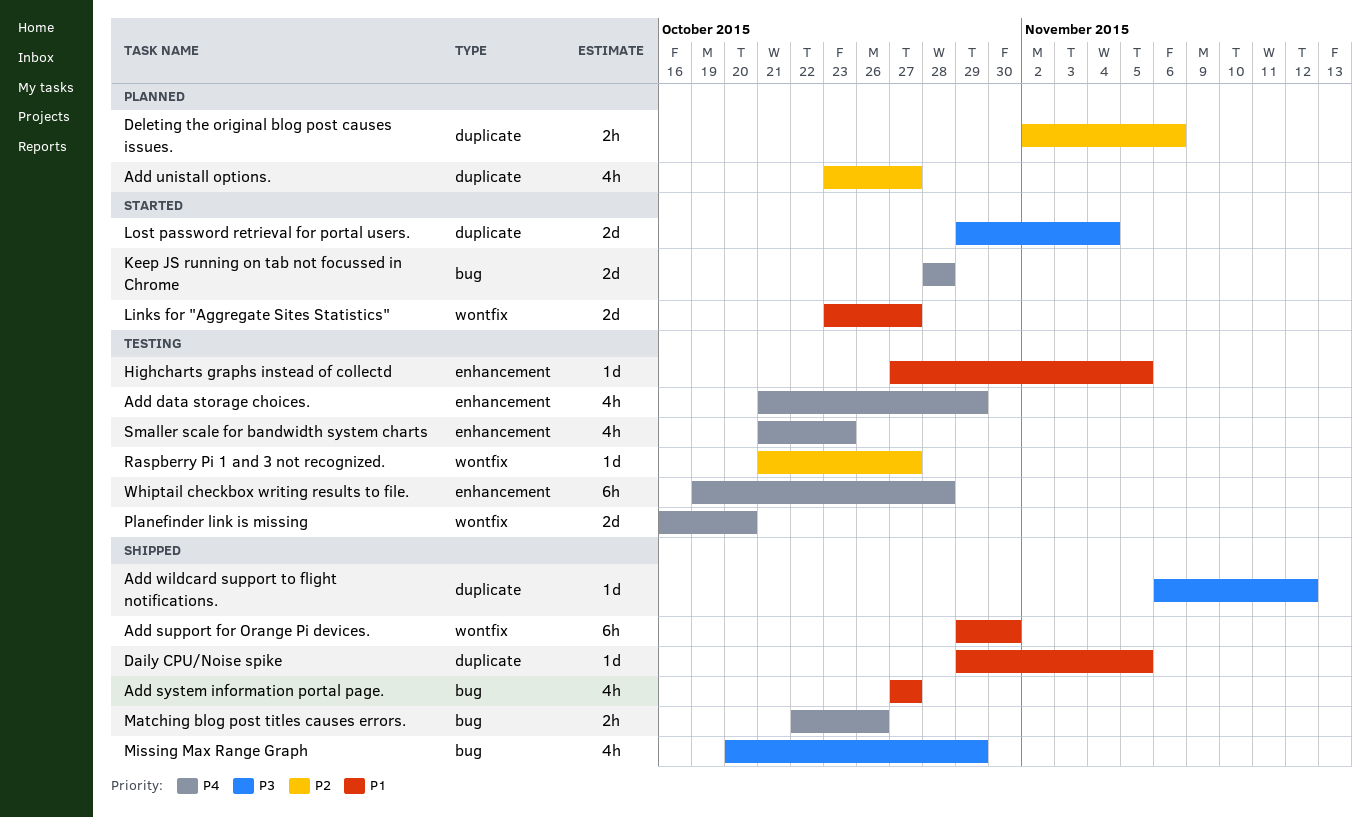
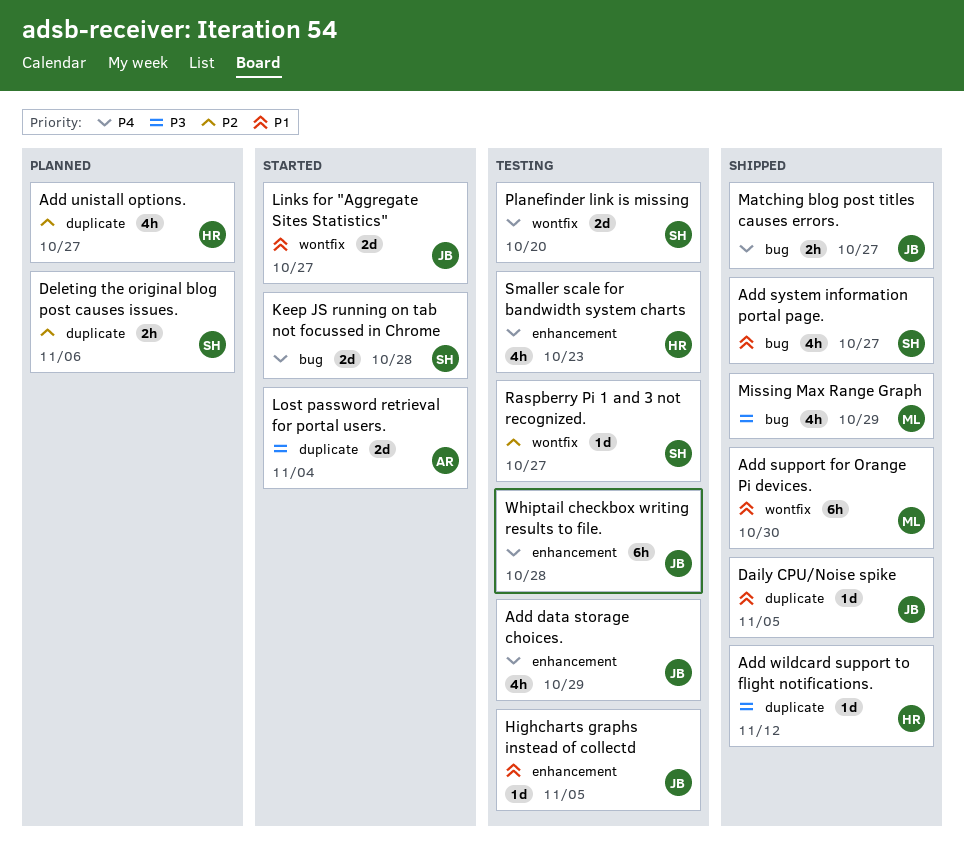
Matching blog post titles causes errors., due: Oct 26 -> Oct 27

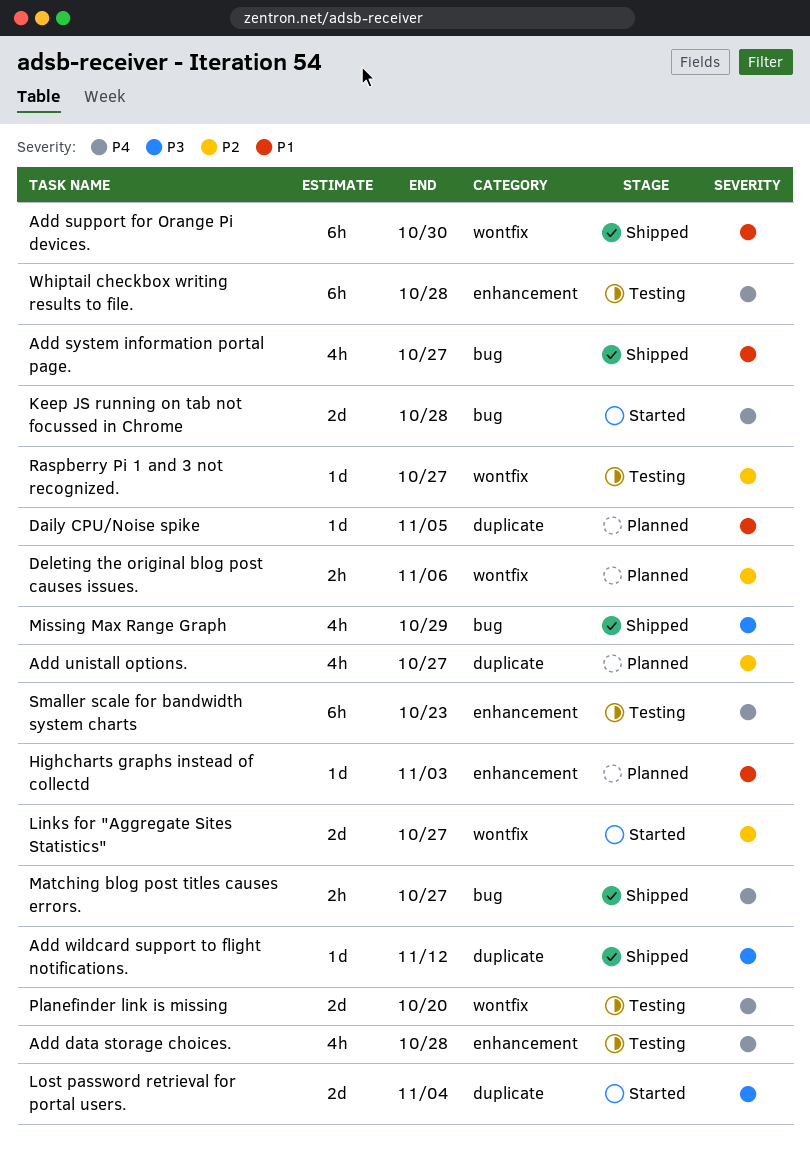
Add data storage choices., due: Oct 29 -> Oct 28
Daily CPU/Noise spike, status: Shipped -> Planned
Deleting the original blog post causes issues., label: duplicate -> wontfix
Highcharts graphs instead of collectd, status: Testing -> Planned
Highcharts graphs instead of collectd, due: Nov 5 -> Nov 3
Links for "Aggregate Sites Statistics", priority: P1 -> P2
Smaller scale for bandwidth system charts, estimate: 4h -> 6h

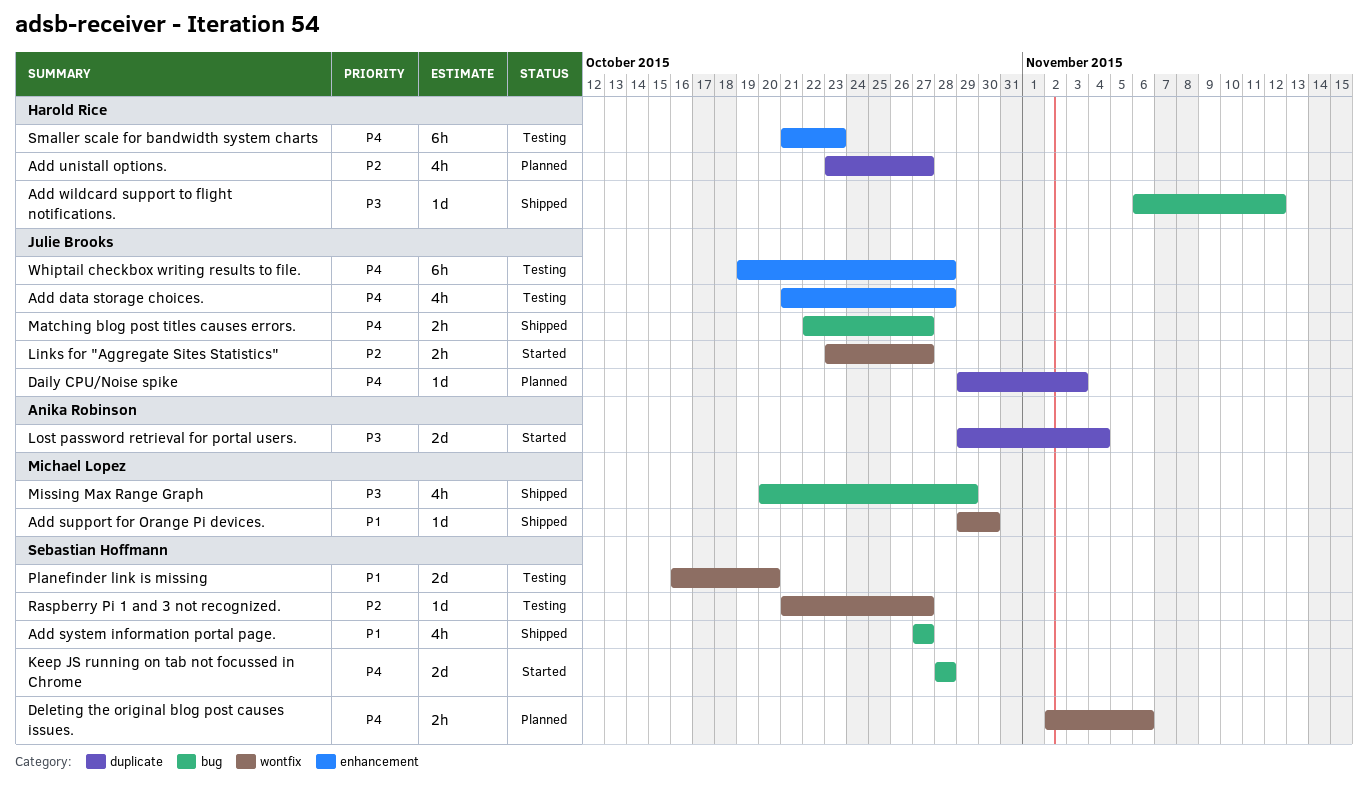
Add support for Orange Pi devices., estimate: 6h -> 1d
Add wildcard support to flight notifications., label: duplicate -> bug
Daily CPU/Noise spike, priority: P1 -> P4
Daily CPU/Noise spike, due: Nov 5 -> Nov 3
Deleting the original blog post causes issues., priority: P2 -> P4
Highcharts graphs instead of collectd: present -> none
Links for "Aggregate Sites Statistics", estimate: 2d -> 2h
Planefinder link is missing, priority: P4 -> P1

